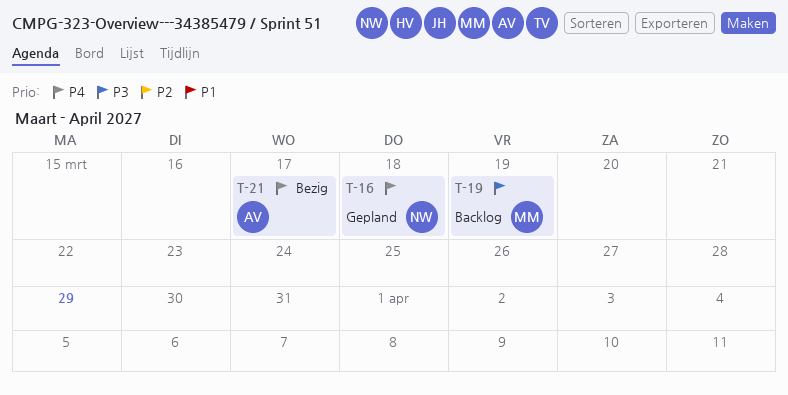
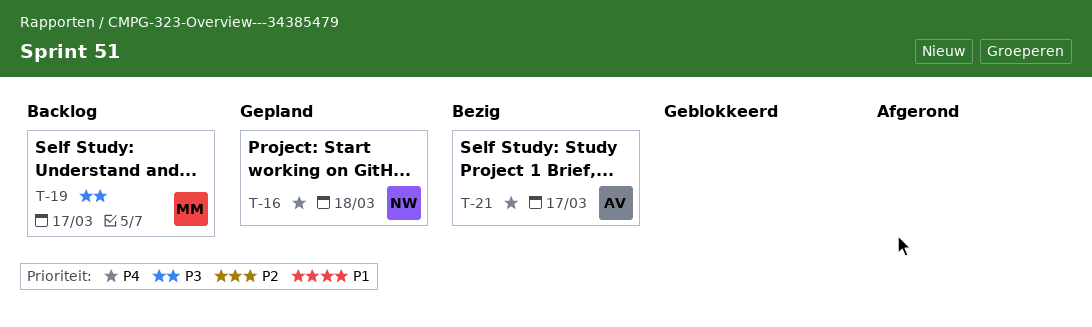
T-19, due: Mar 19 -> Mar 17

